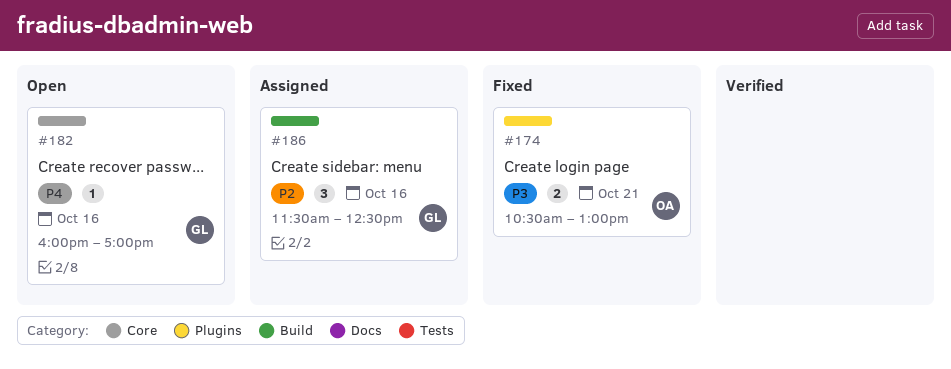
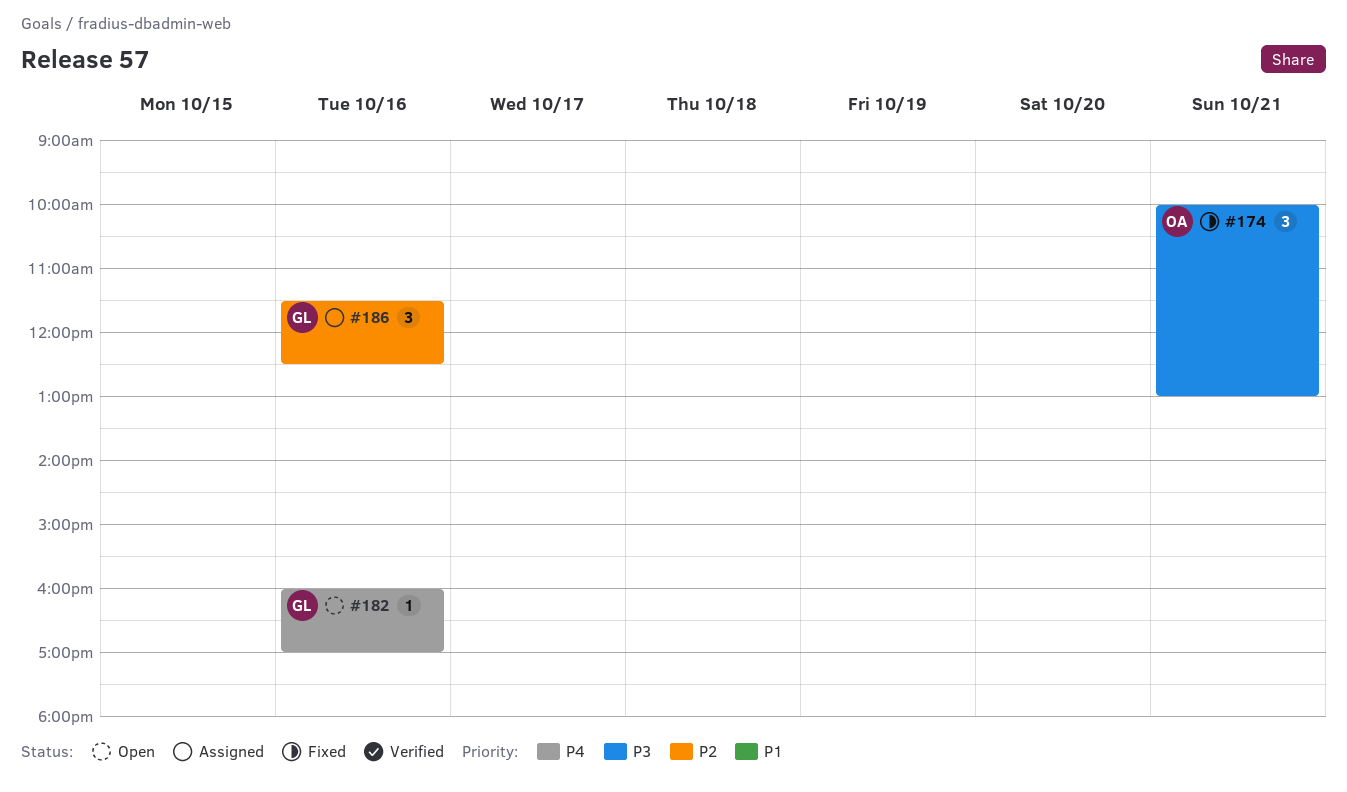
#174, estimate: 2 -> 3
#174, begins: 10:30 -> 10:00

